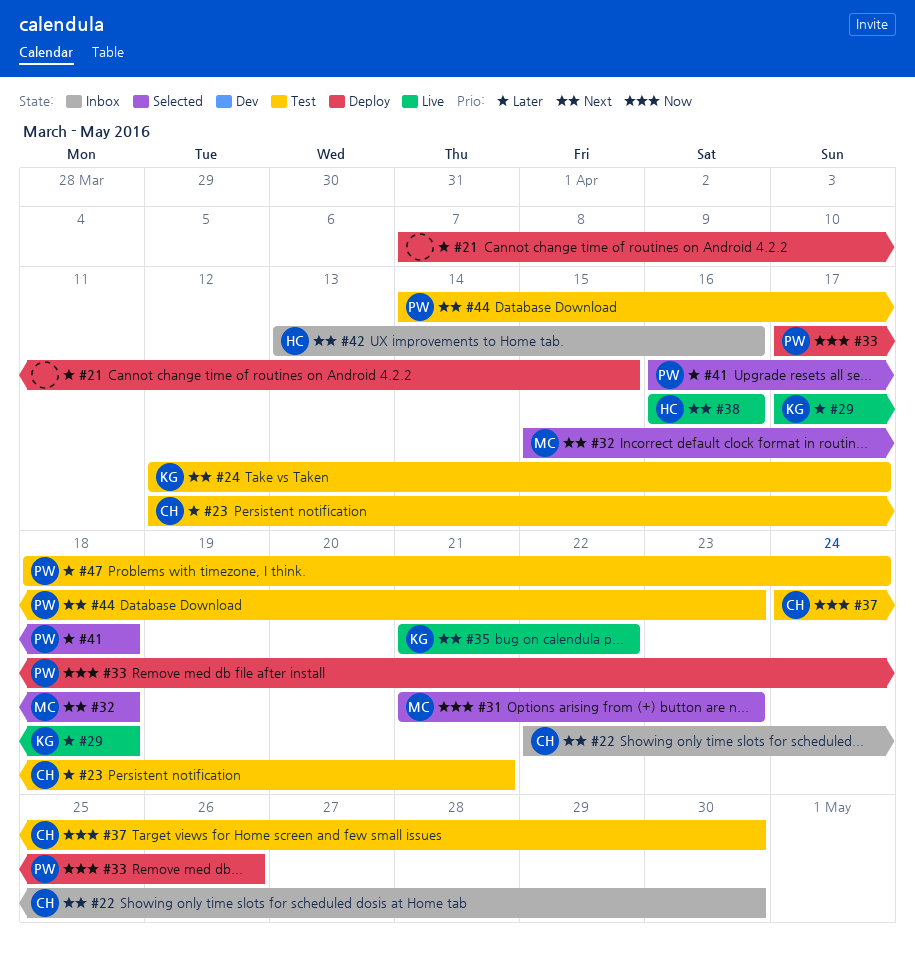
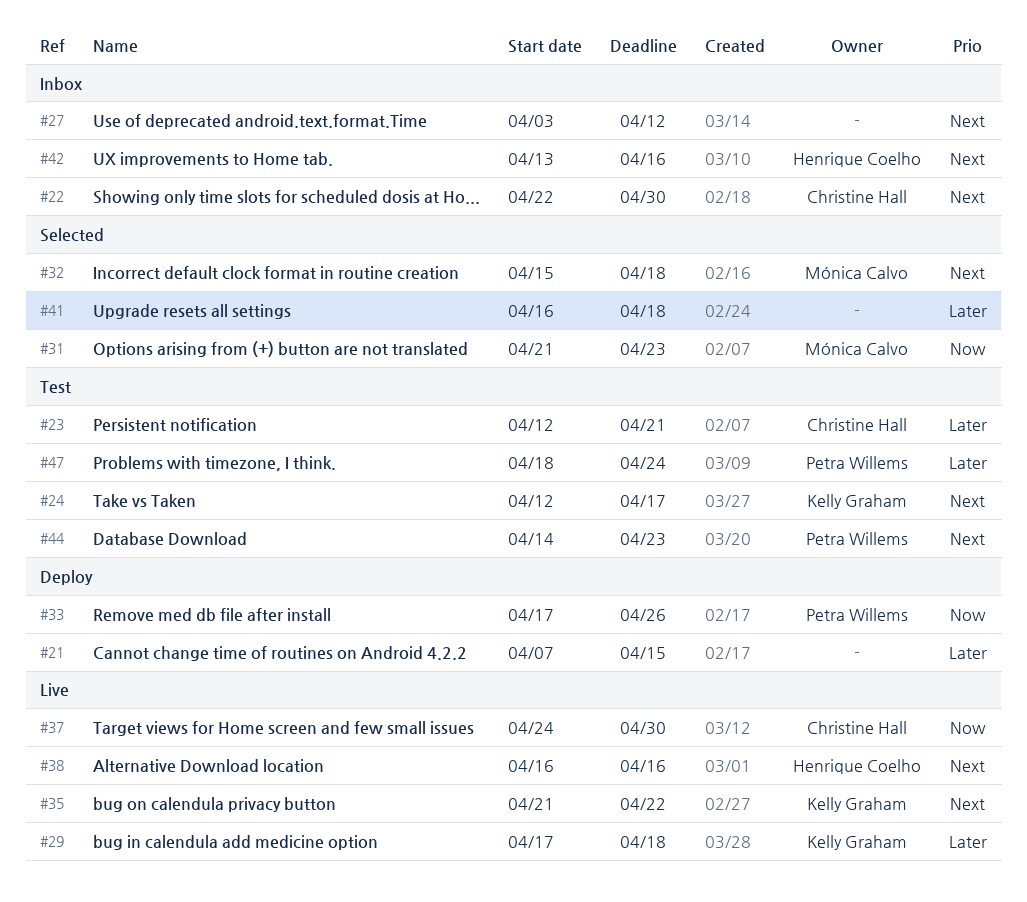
#27: none -> present
#37, status: Test -> Live
#41, owner: Petra Willems -> none

